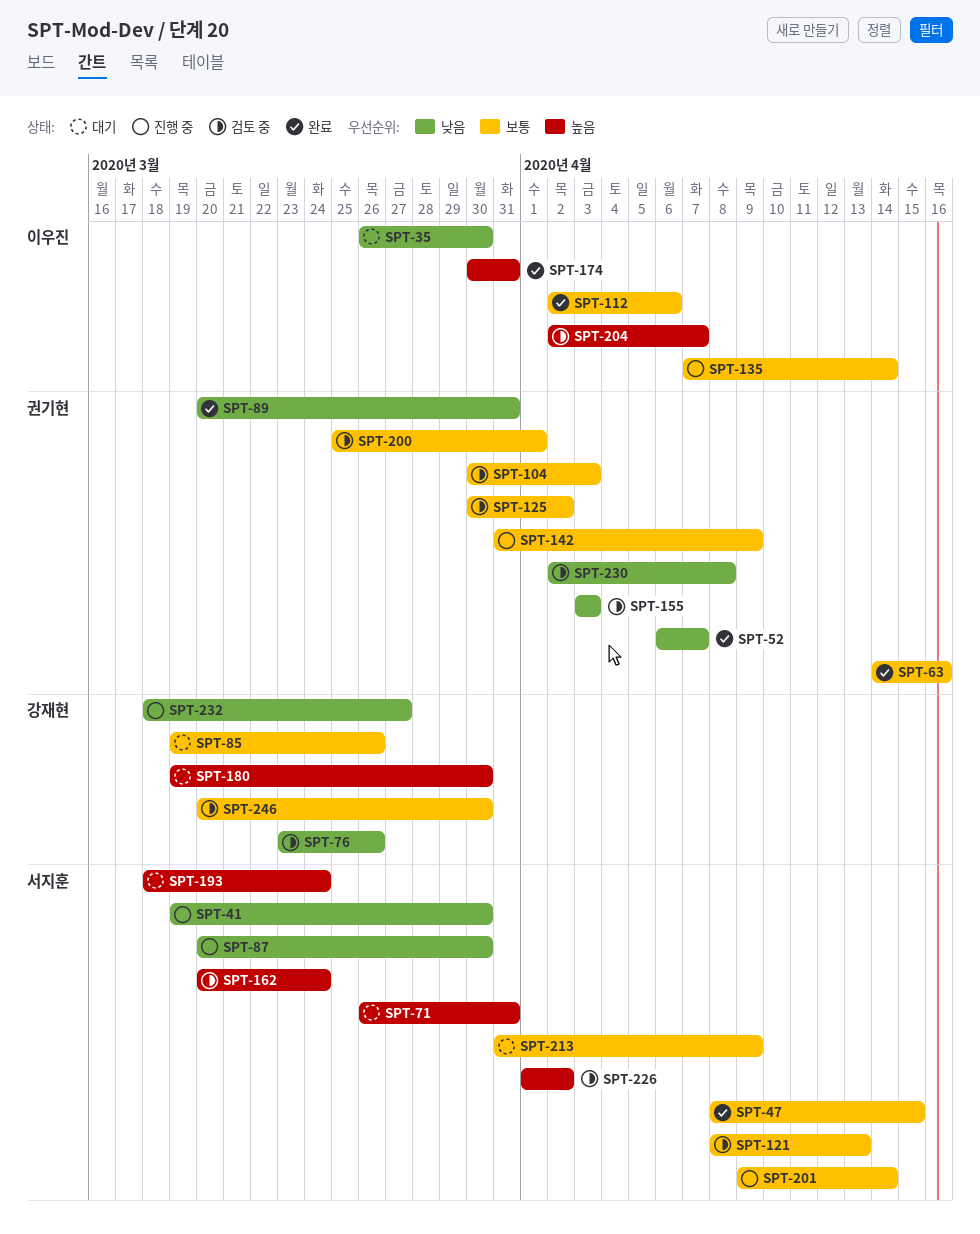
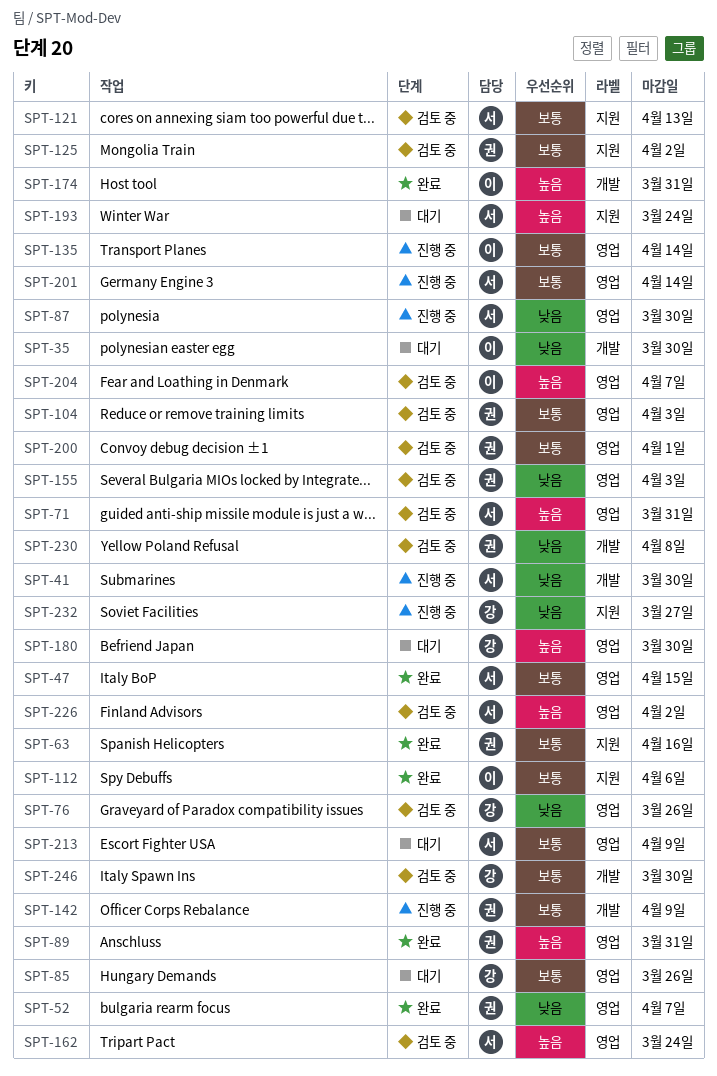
SPT-71, status: 대기 -> 검토 중
SPT-89, priority: 낮음 -> 높음

